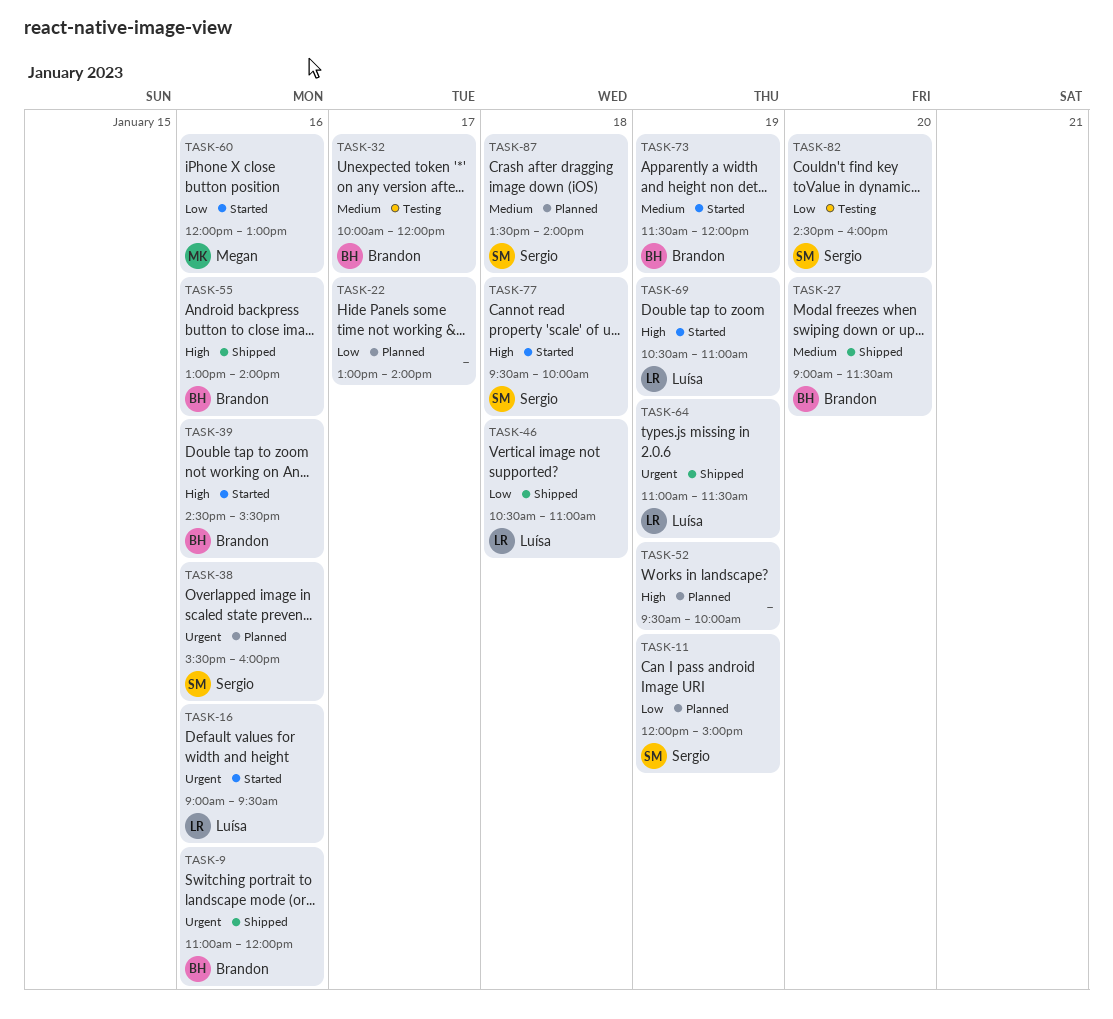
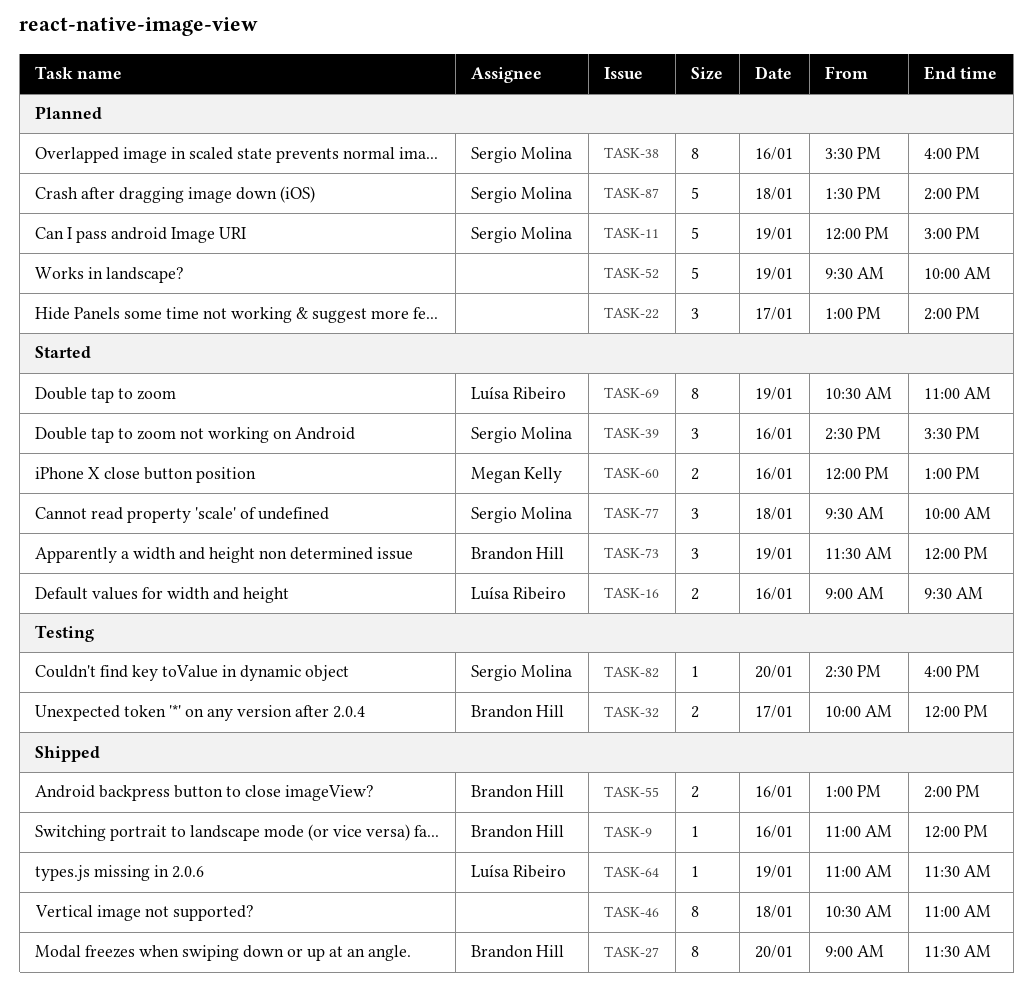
TASK-39, owner: Brandon Hill -> Sergio Molina
TASK-46, owner: Luísa Ribeiro -> none

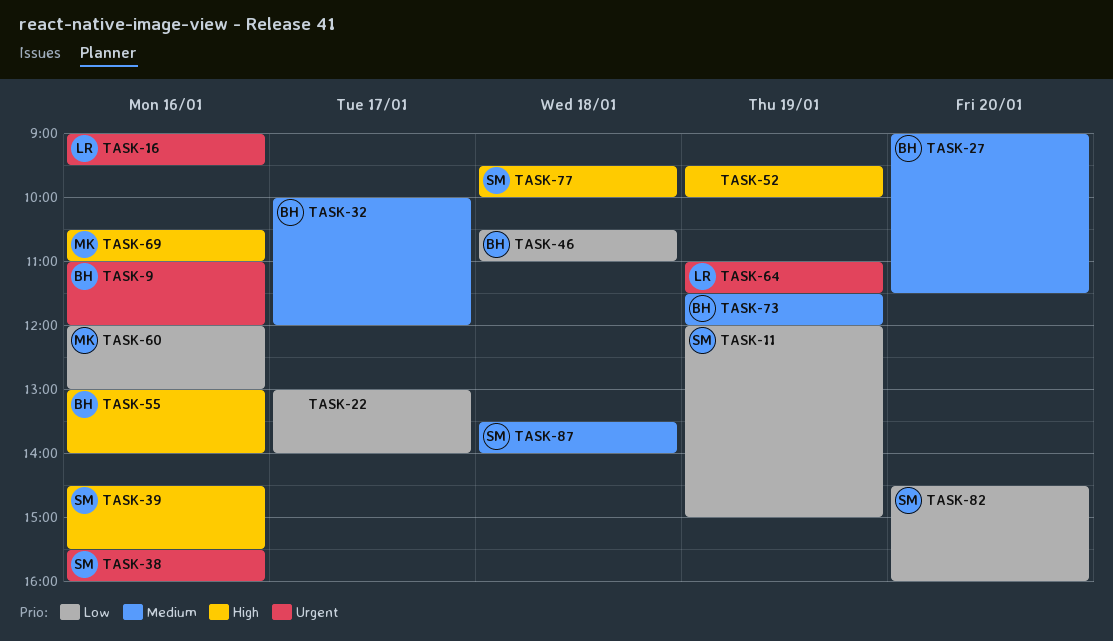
TASK-46, owner: none -> Brandon Hill
TASK-69, owner: Luísa Ribeiro -> Megan Kelly
TASK-69, day: Jan 19 -> Jan 16

